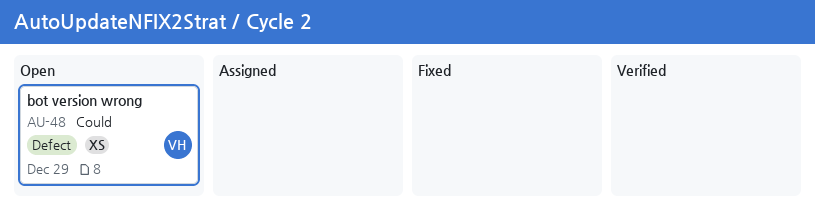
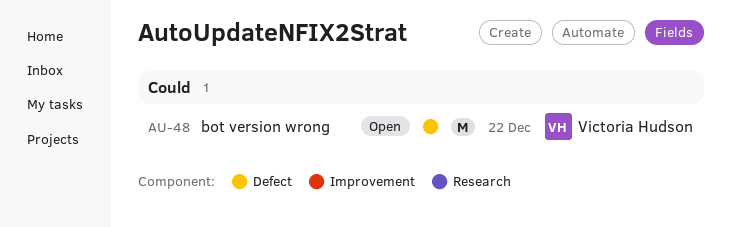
AU-48, estimate: XS -> M
AU-48, due: Dec 29 -> Dec 22

